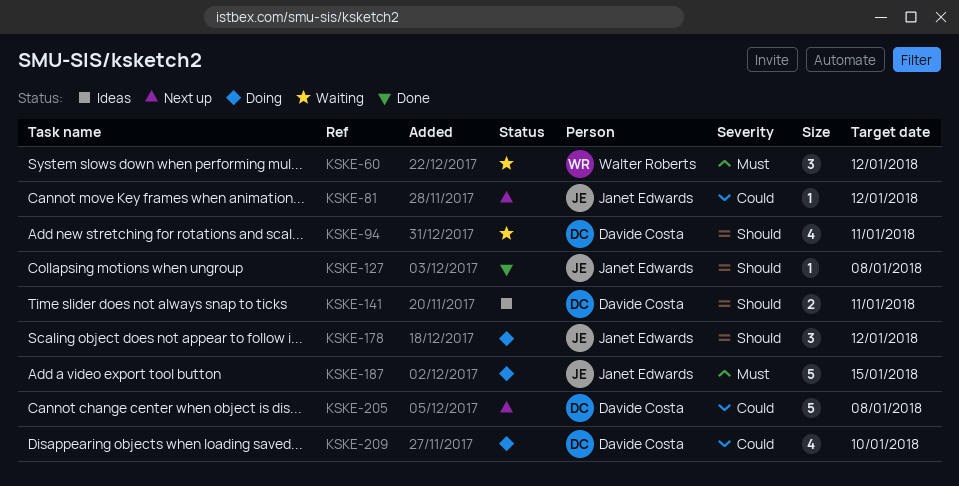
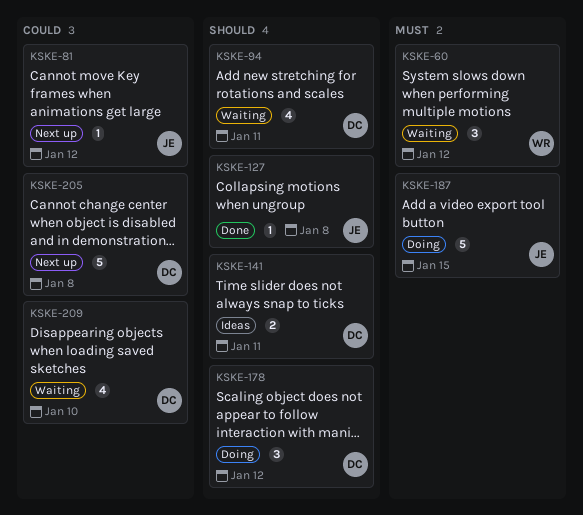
KSKE-178, owner: Janet Edwards -> Davide Costa
KSKE-209, status: Doing -> Waiting

